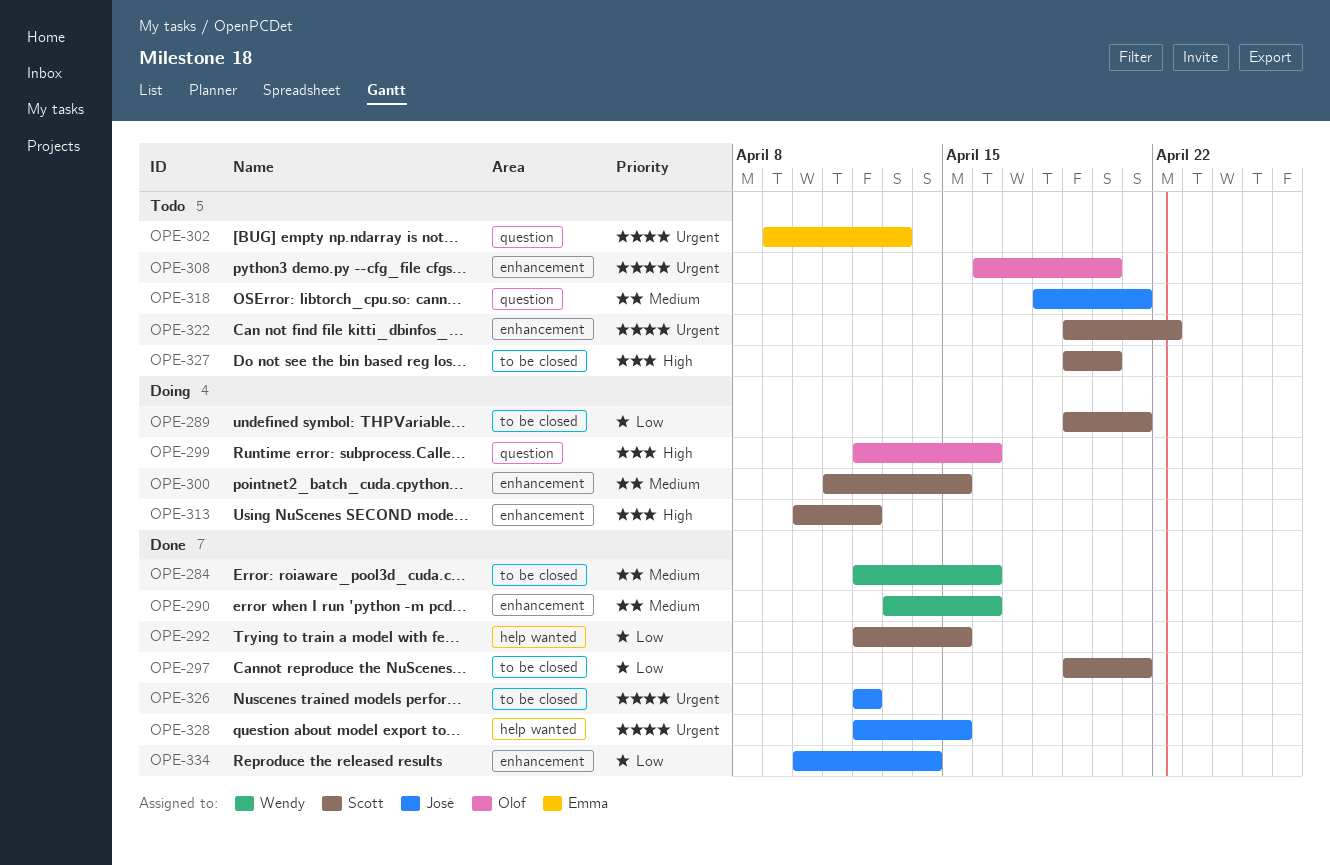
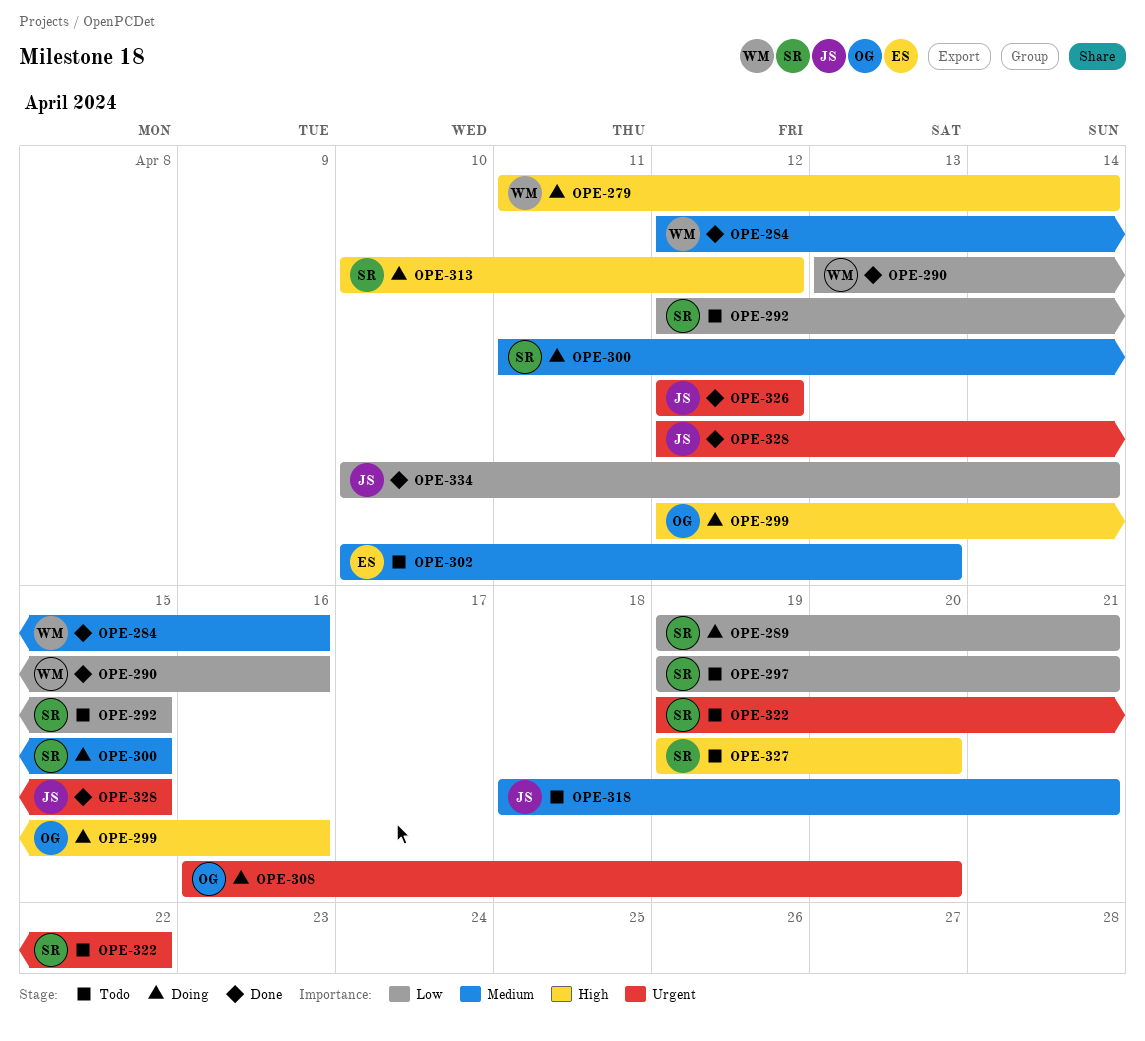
OPE-279: none -> present
OPE-290, priority: Medium -> Low
OPE-292, status: Done -> Todo
OPE-297, status: Done -> Todo
OPE-302, priority: Urgent -> Medium
OPE-302, start: Apr 9 -> Apr 10
OPE-308, status: Todo -> Doing

